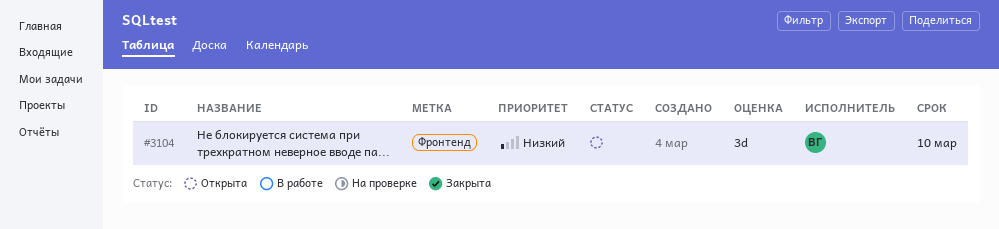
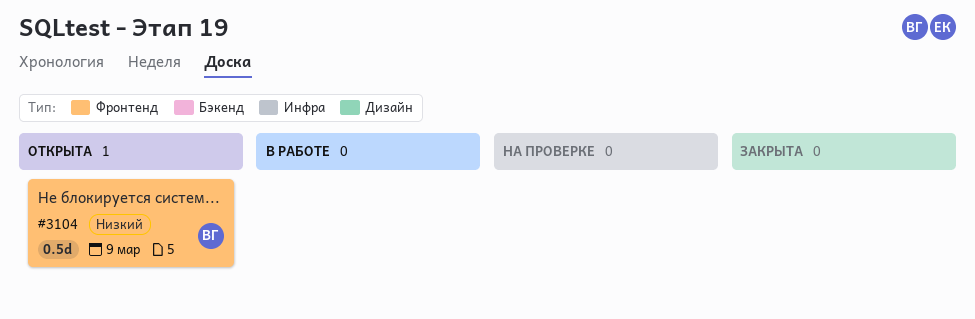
#3104, estimate: 3d -> 0.5d
#3104, due: Mar 10 -> Mar 9

